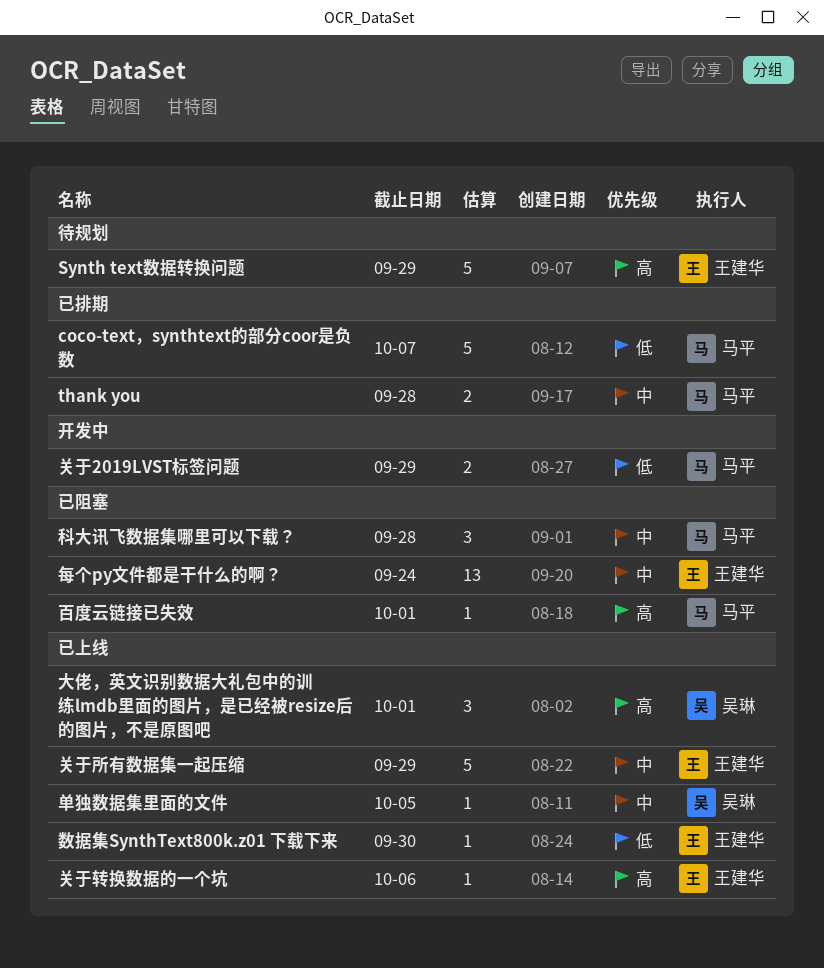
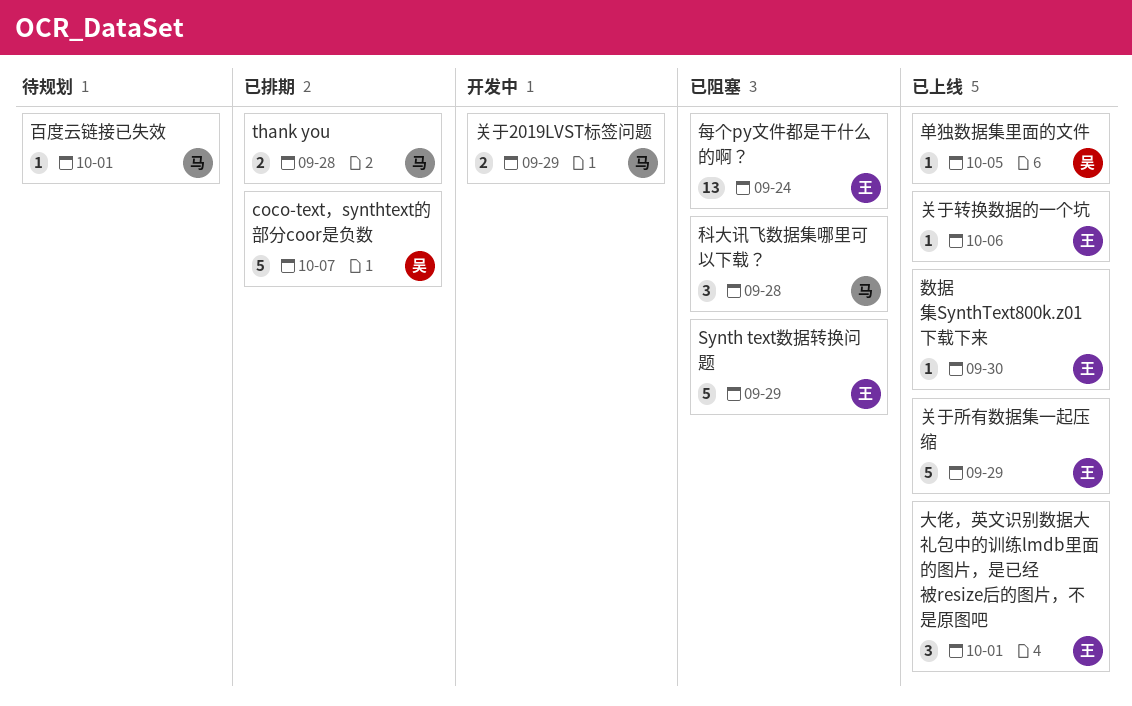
coco-text，synthtext的部分coor是负数, owner: 马平 -> 吴琳
Synth text数据转换问题, status: 待规划 -> 已阻塞
大佬，英文识别数据大礼包中的训练lmdb里面的图片，是已经被resize后的图片，不是原图吧, owner: 吴琳 -> 王建华
百度云链接已失效, status: 已阻塞 -> 待规划

